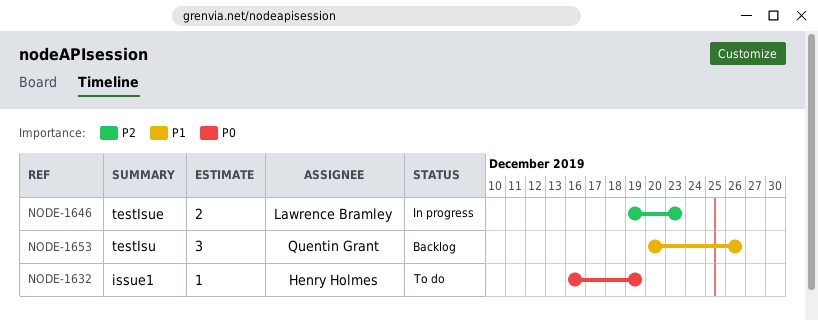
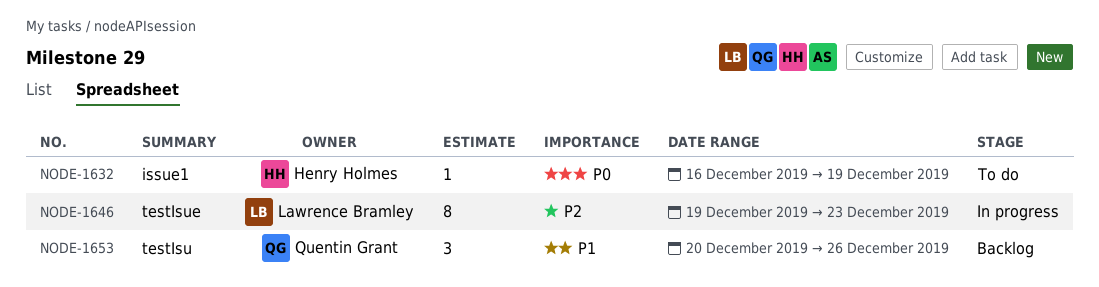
NODE-1646, estimate: 2 -> 8

